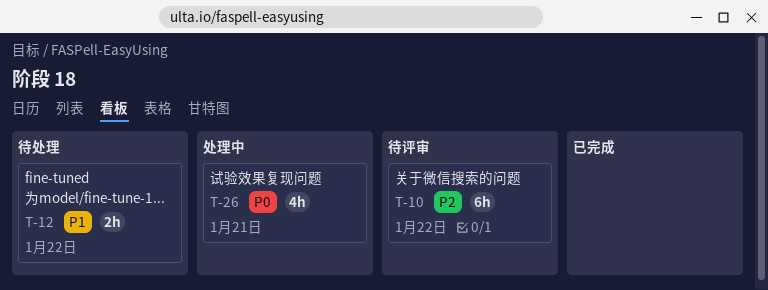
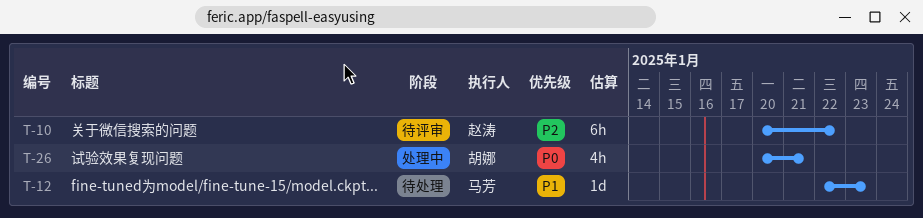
T-12, estimate: 2h -> 1d
T-12, due: Jan 22 -> Jan 23

